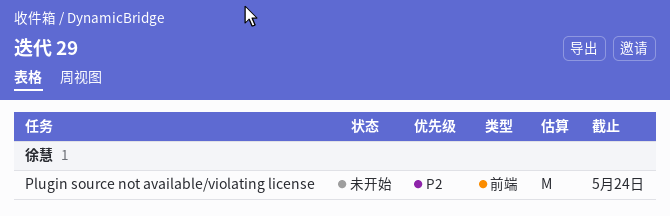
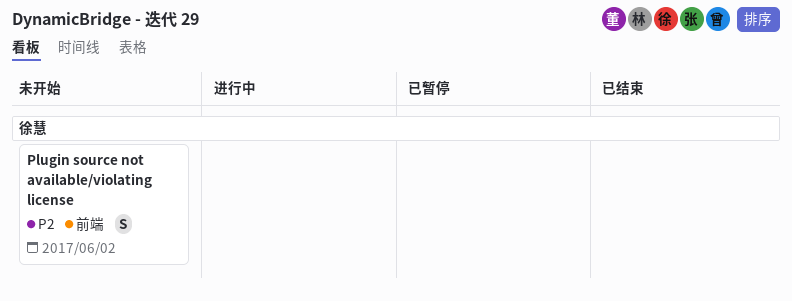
Plugin source not available/violating license, estimate: M -> S
Plugin source not available/violating license, due: May 24 -> Jun 2

